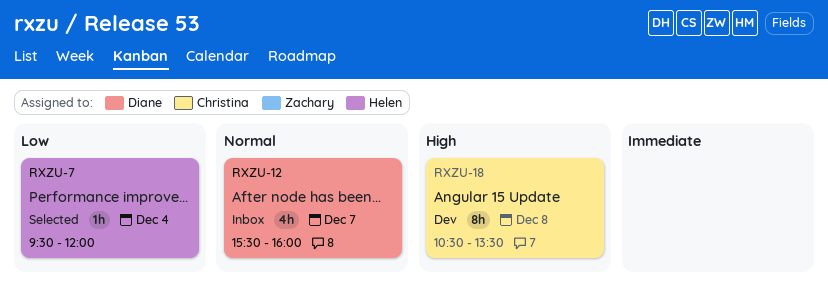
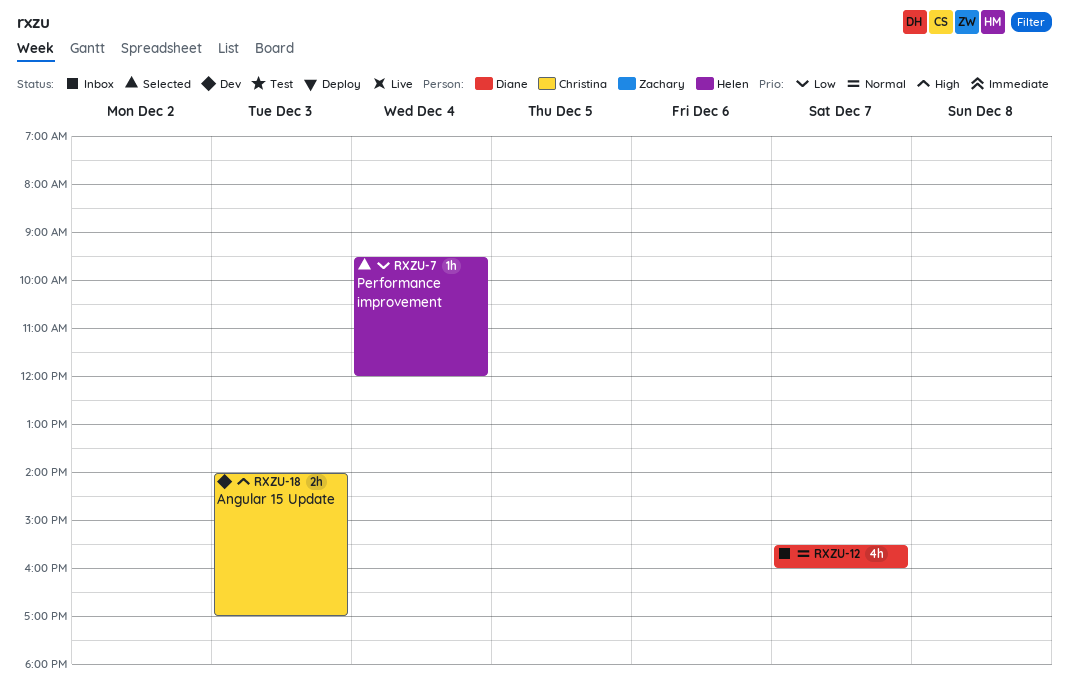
RXZU-18, estimate: 8h -> 2h
RXZU-18, day: Dec 8 -> Dec 3
RXZU-18, begins: 10:30 -> 14:00
RXZU-18, ends: 13:30 -> 17:00

